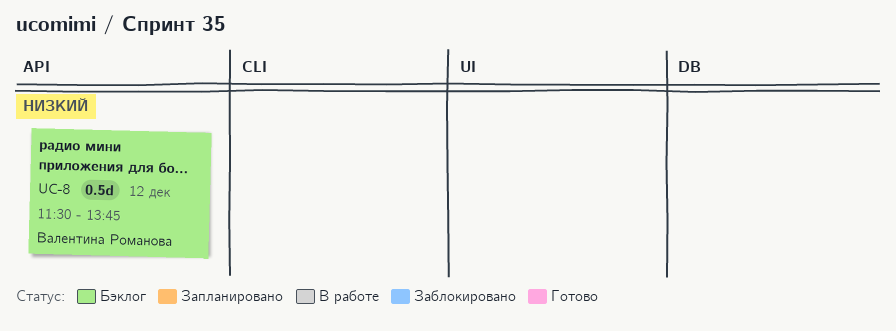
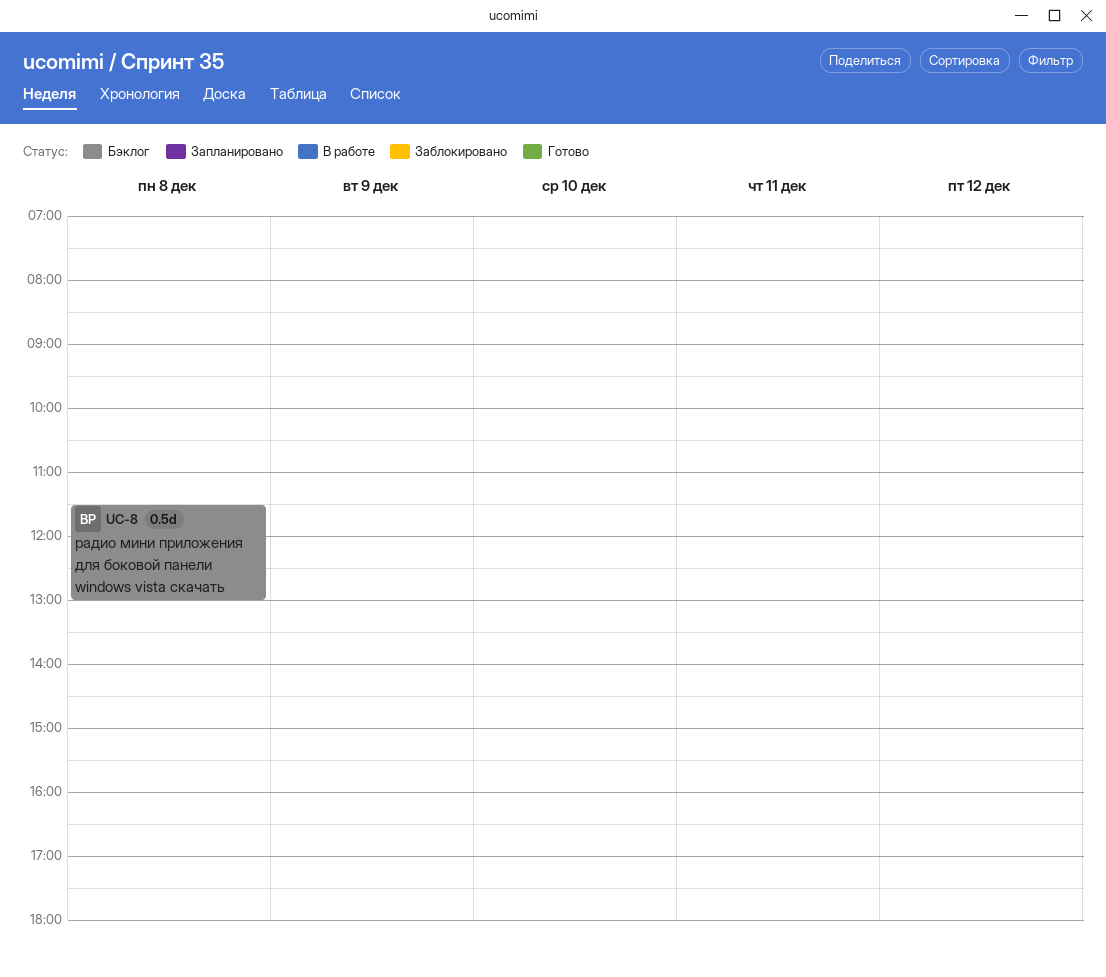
UC-8, day: Dec 12 -> Dec 8
UC-8, ends: 13:45 -> 13:00

